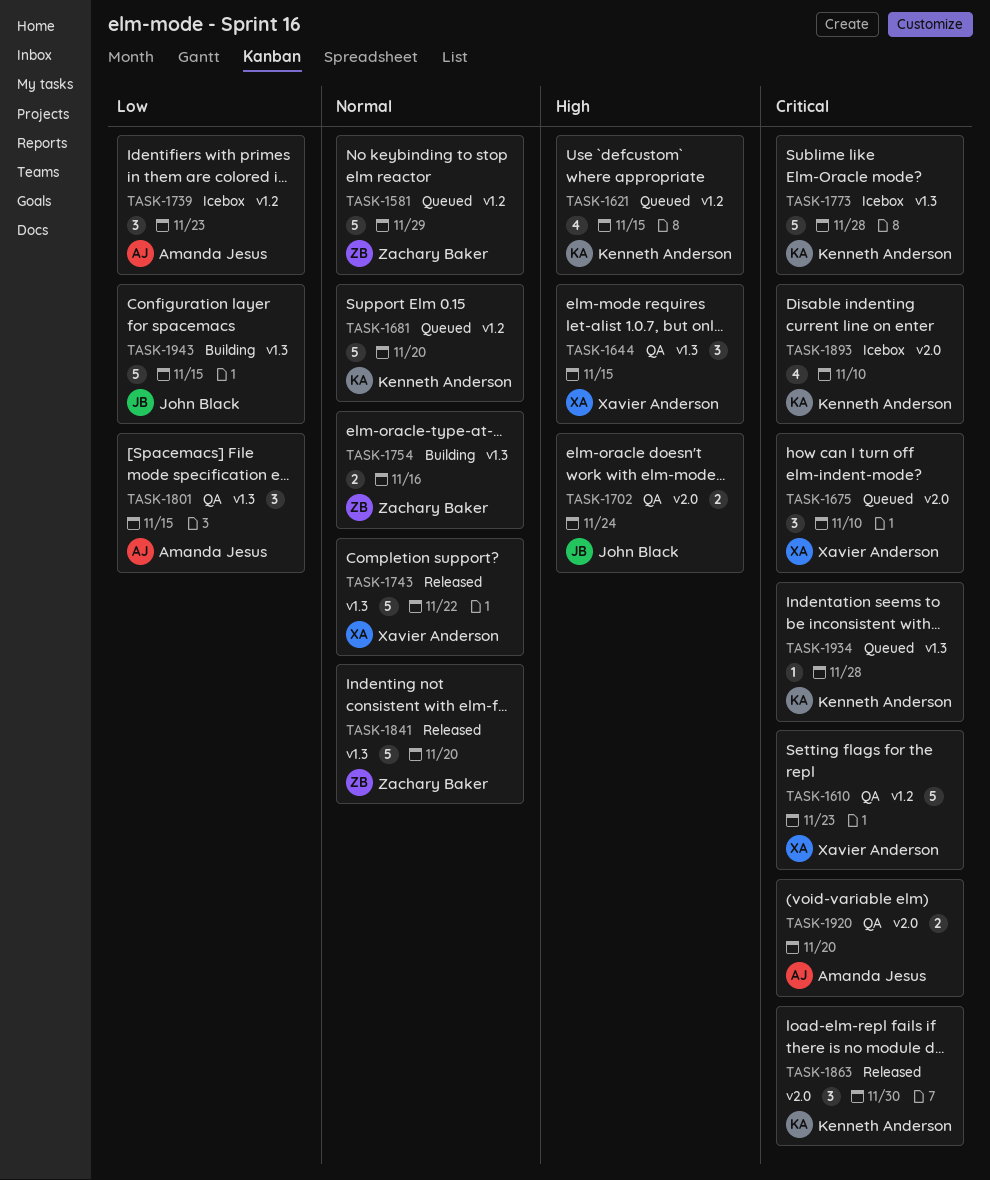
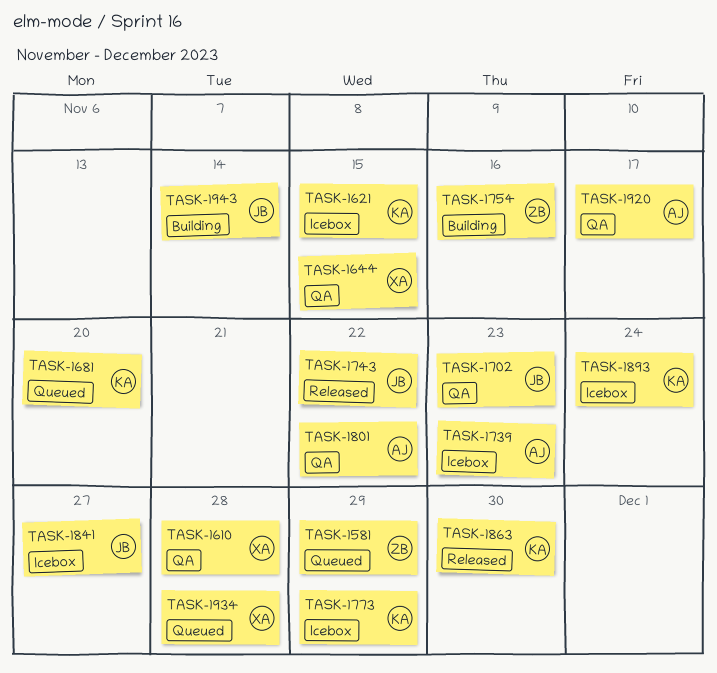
TASK-1610, due: Nov 23 -> Nov 28
TASK-1621, status: Queued -> Icebox
TASK-1675: present -> none
TASK-1702, due: Nov 24 -> Nov 23
TASK-1743, owner: Xavier Anderson -> John Black
TASK-1773, due: Nov 28 -> Nov 29
TASK-1801, due: Nov 15 -> Nov 22
TASK-1841, status: Released -> Icebox
TASK-1841, owner: Zachary Baker -> John Black
TASK-1841, due: Nov 20 -> Nov 27
TASK-1893, due: Nov 10 -> Nov 24
TASK-1920, due: Nov 20 -> Nov 17
TASK-1934, owner: Kenneth Anderson -> Xavier Anderson
TASK-1943, due: Nov 15 -> Nov 14

